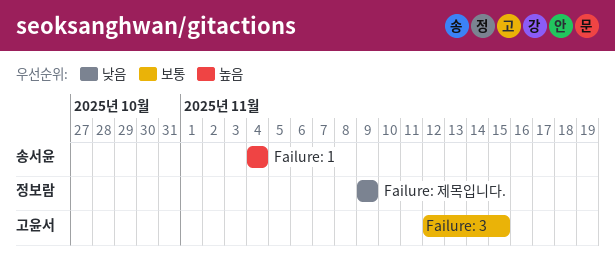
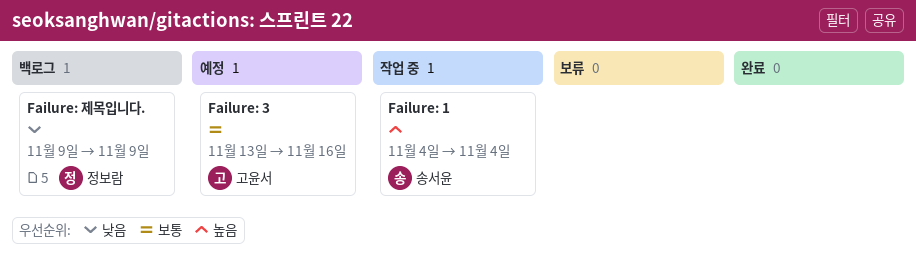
Failure: 3, start: Nov 12 -> Nov 13
Failure: 3, due: Nov 15 -> Nov 16

